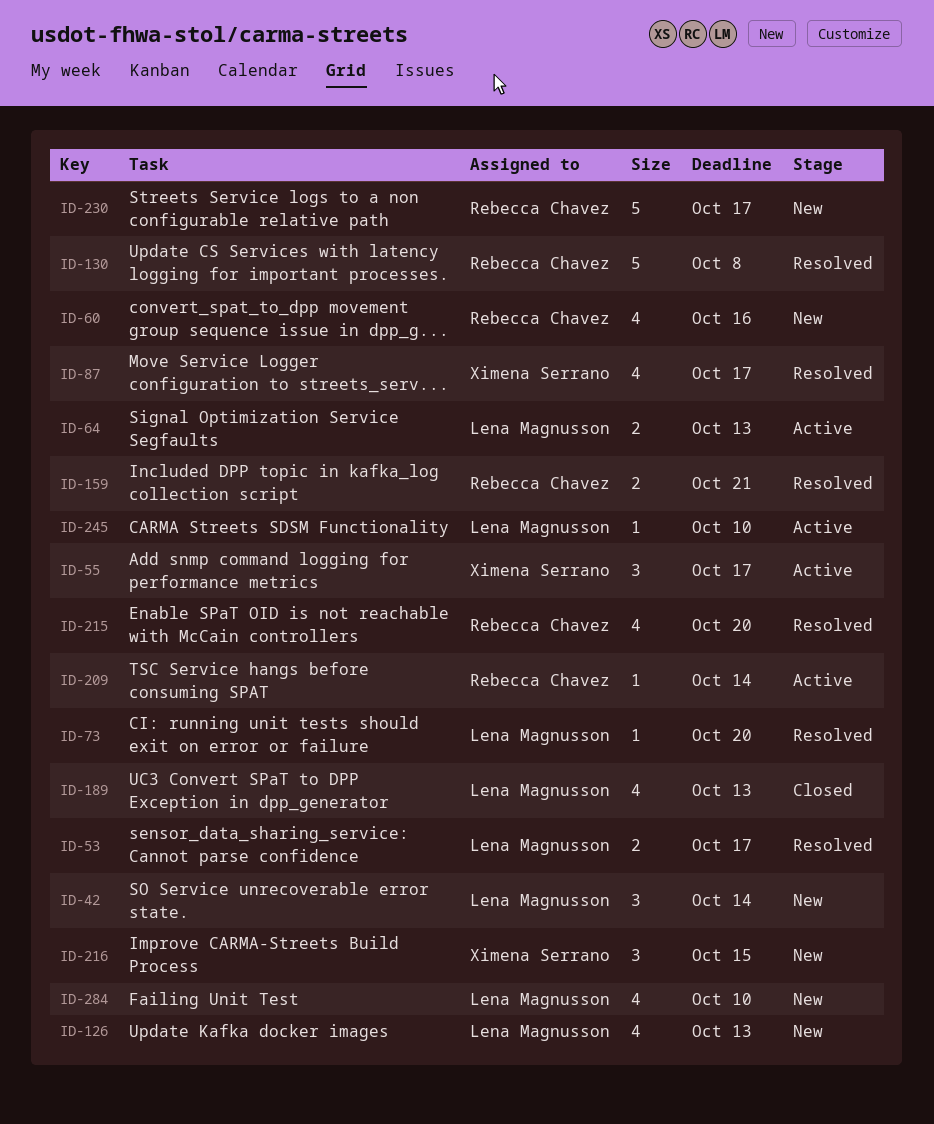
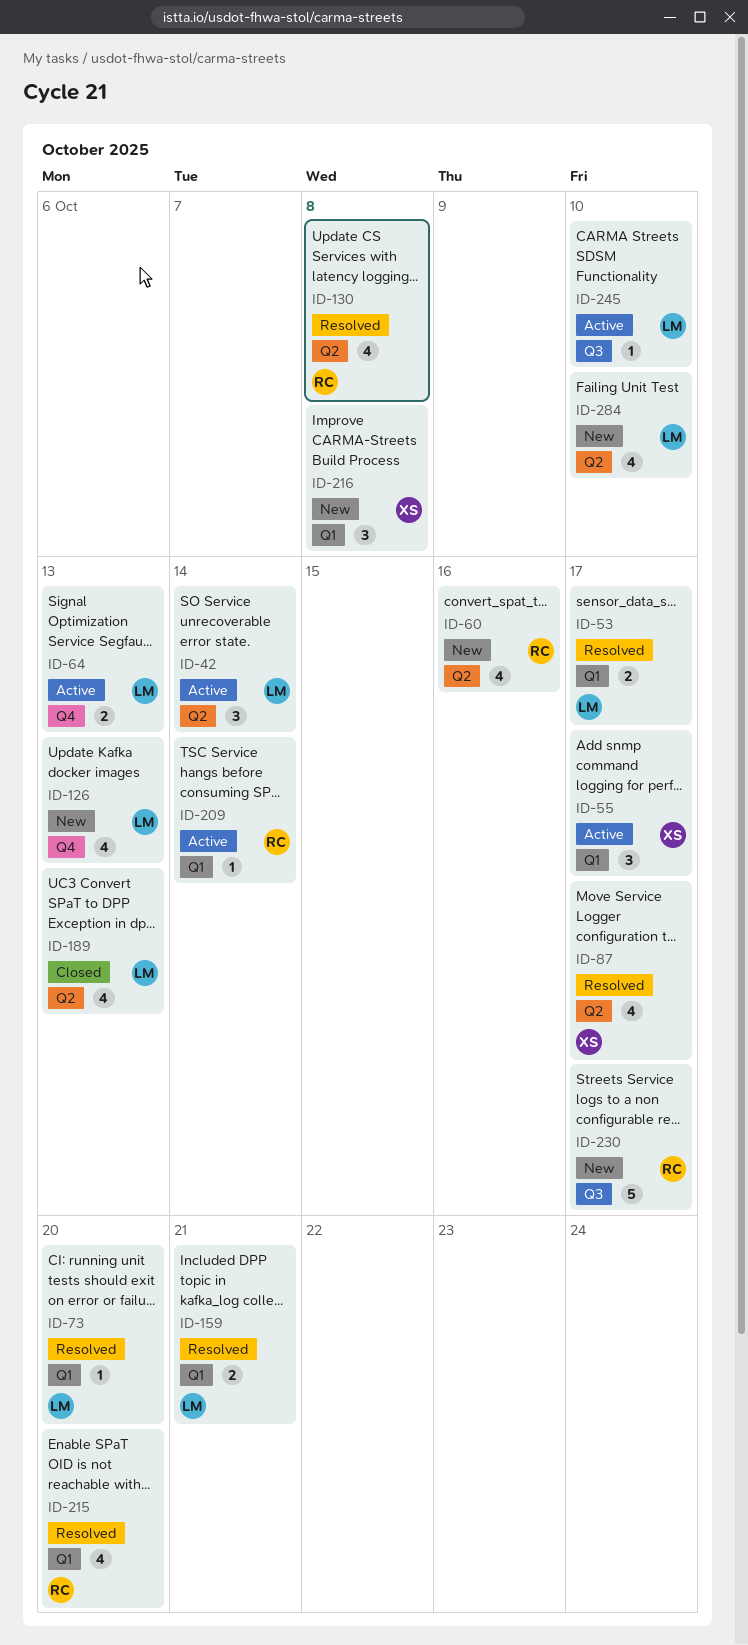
ID-42, status: New -> Active
ID-130, estimate: 5 -> 4
ID-159, owner: Rebecca Chavez -> Lena Magnusson
ID-216, due: Oct 15 -> Oct 8

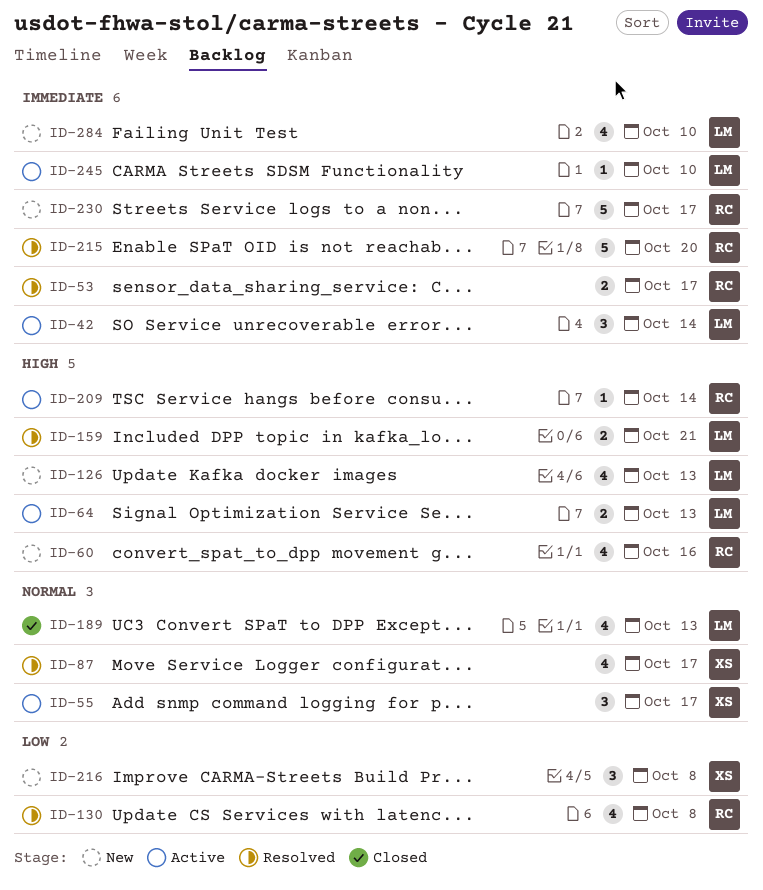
ID-53, owner: LM -> RC
ID-73: present -> none
ID-215, estimate: 4 -> 5

